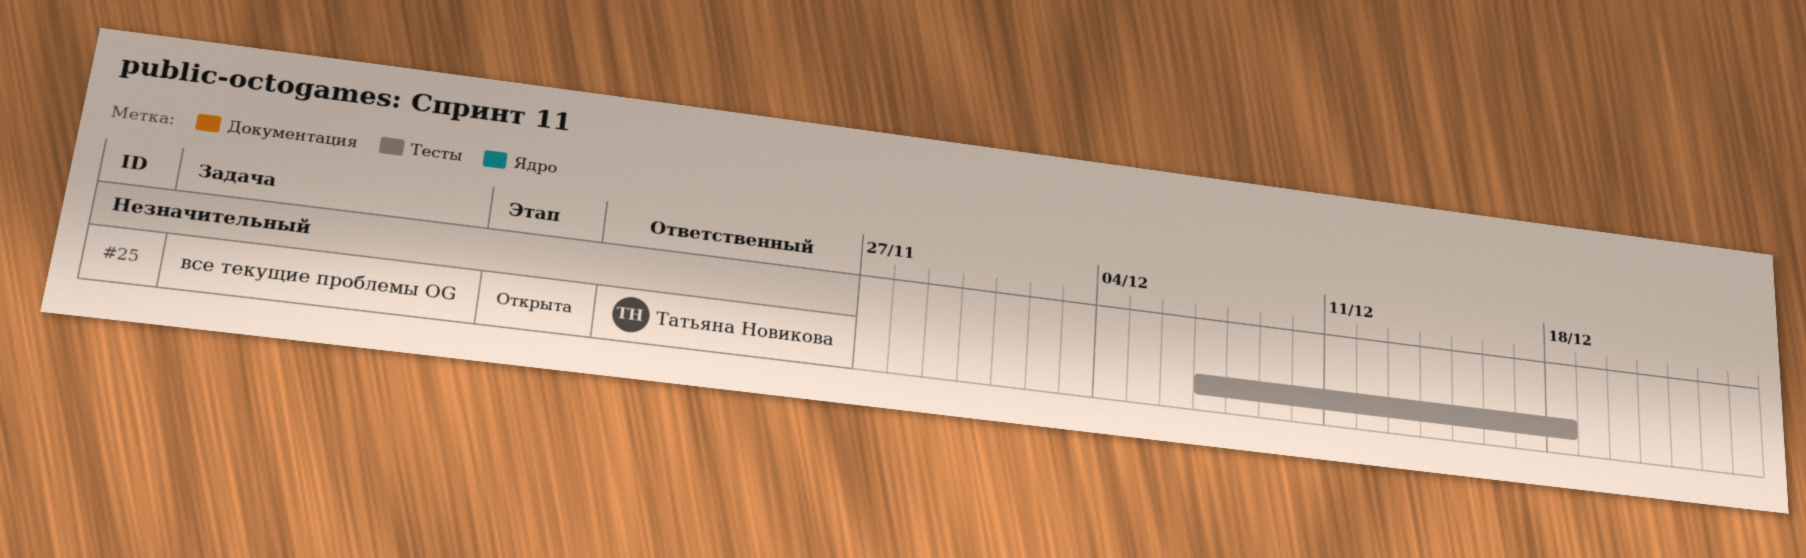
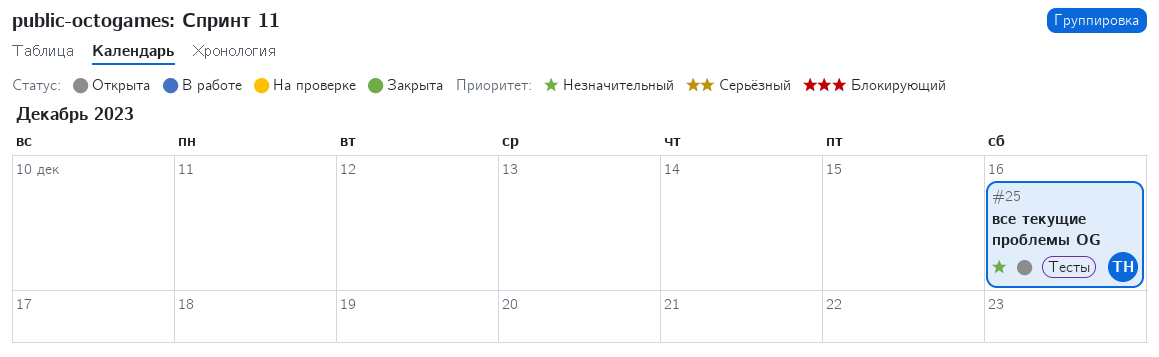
#25, due: Dec 18 -> Dec 16

